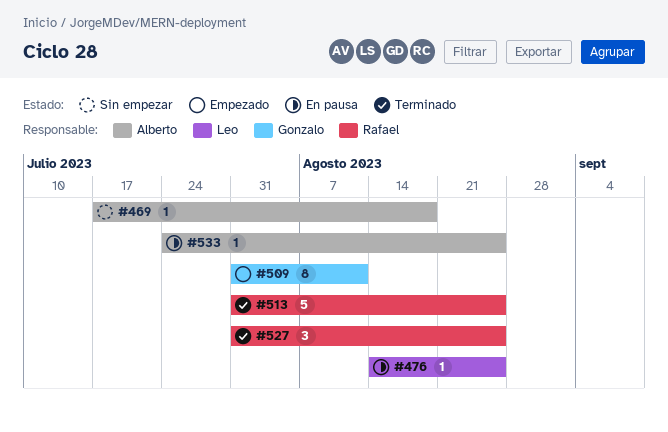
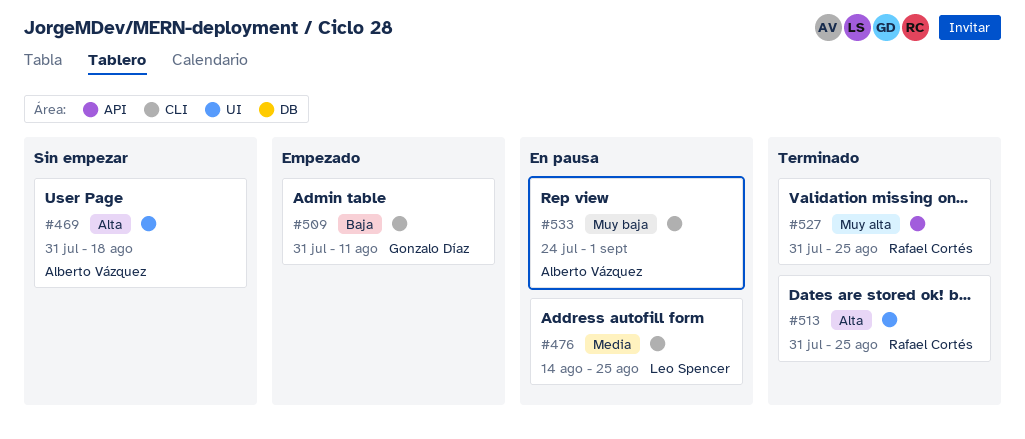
#469, start: Jul 17 -> Jul 31
#533, due: Aug 25 -> Sep 1

